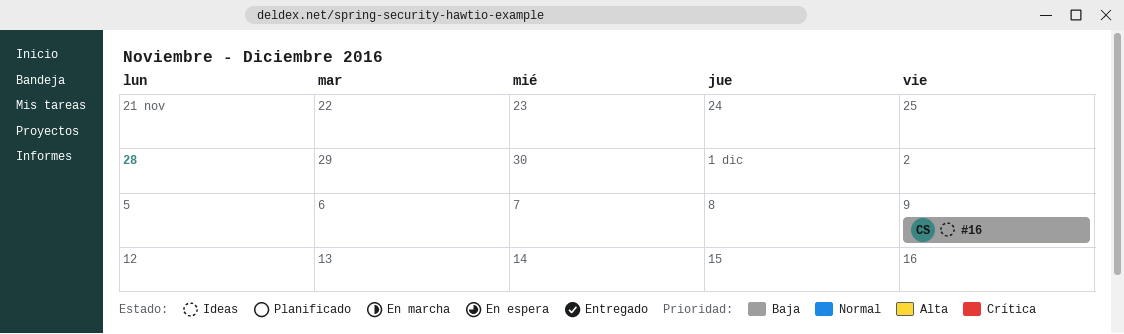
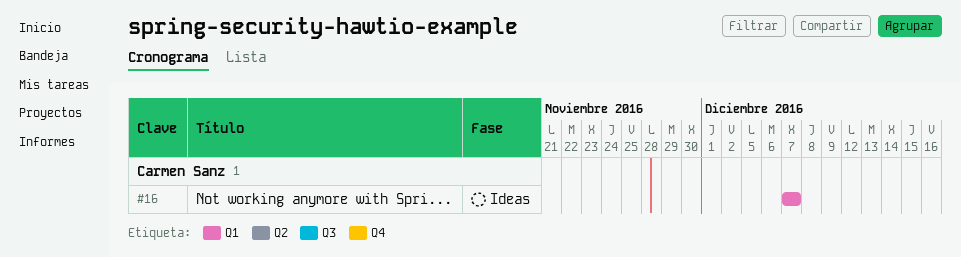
#16, start: Dec 9 -> Dec 7
#16, due: Dec 9 -> Dec 7

